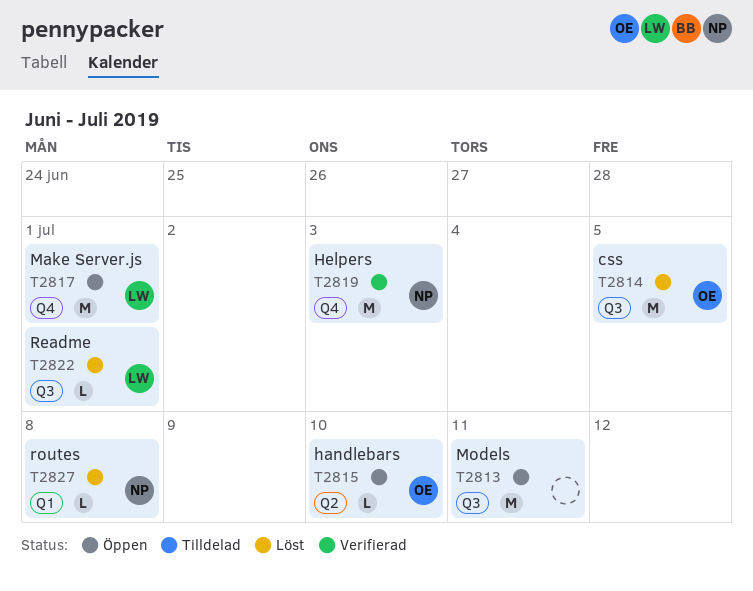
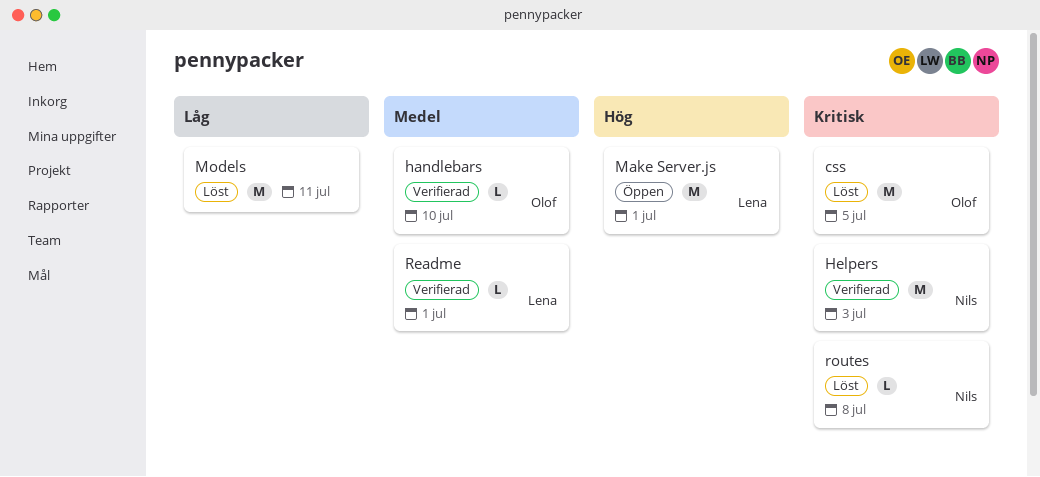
handlebars, status: Öppen -> Verifierad
Models, status: Öppen -> Löst
Readme, status: Löst -> Verifierad

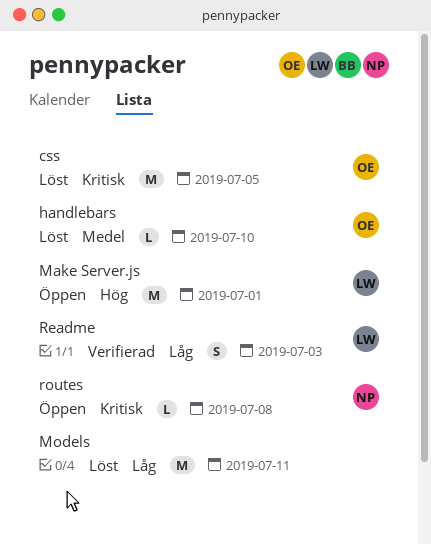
handlebars, status: Verifierad -> Löst
Helpers: present -> none
Readme, priority: Medel -> Låg
Readme, estimate: L -> S
Readme, due: Jul 1 -> Jul 3
routes, status: Löst -> Öppen

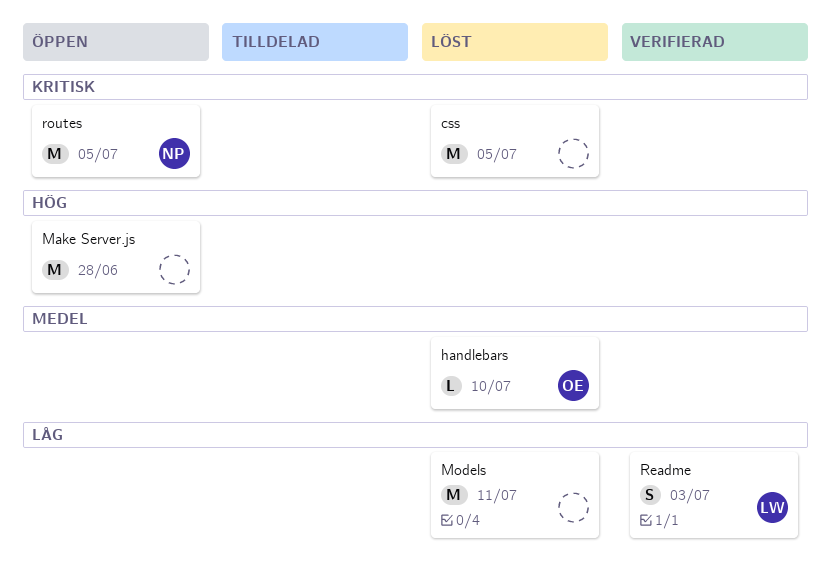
css, owner: OE -> none
Make Server.js, owner: LW -> none
Make Server.js, due: Jul 1 -> Jun 28
routes, estimate: L -> M
routes, due: Jul 8 -> Jul 5

